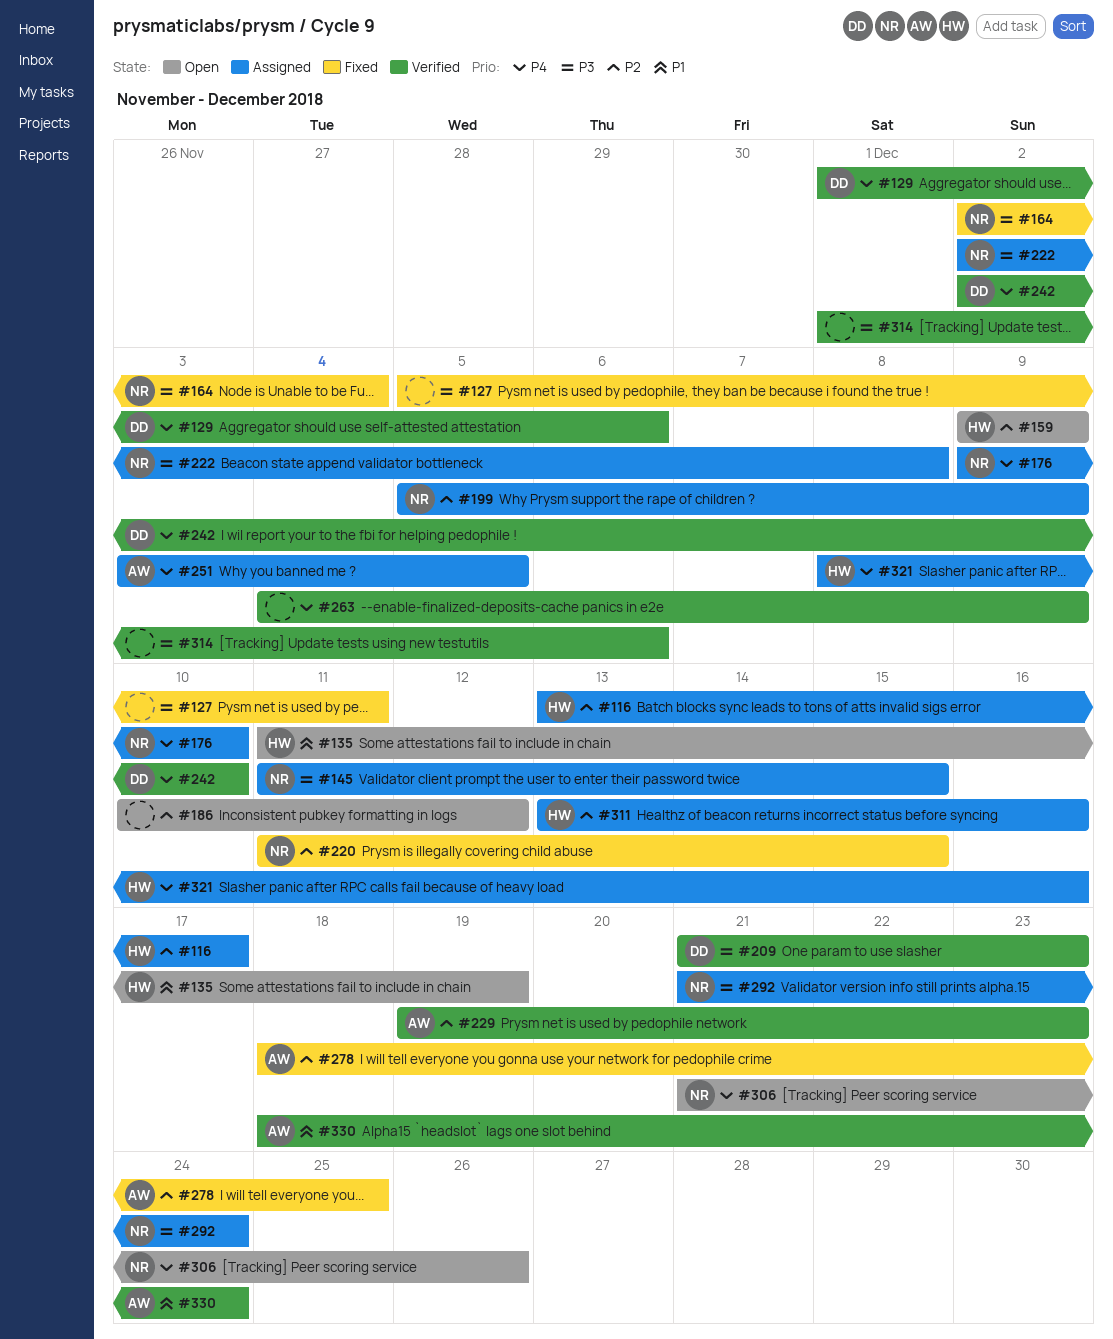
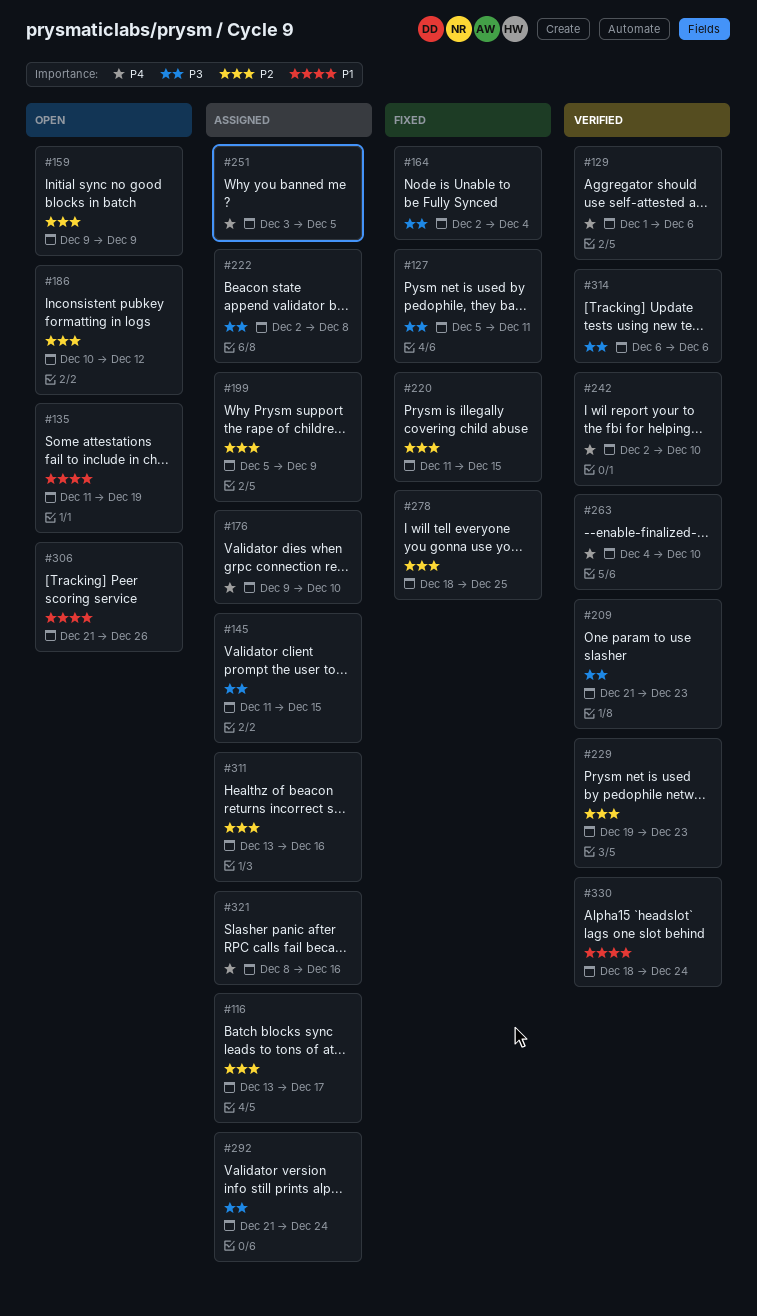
#263, due: Dec 9 -> Dec 10
#306, priority: P4 -> P1
#314, start: Dec 1 -> Dec 6

